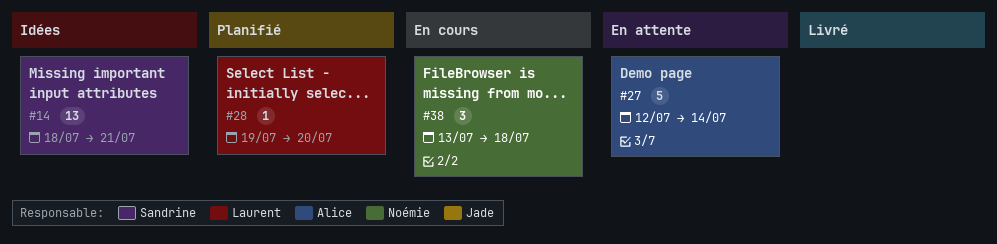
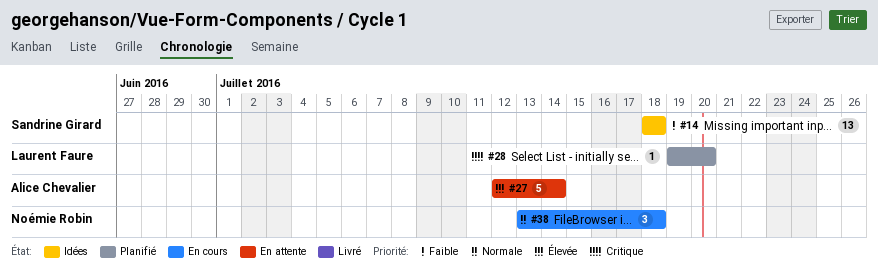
#14, due: Jul 21 -> Jul 18

